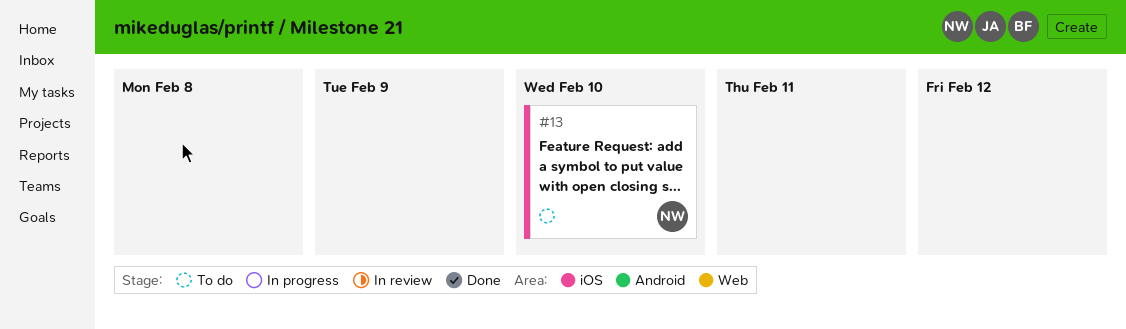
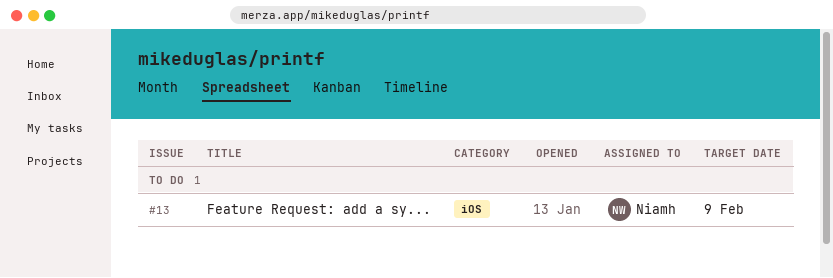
#13, due: Feb 10 -> Feb 9

